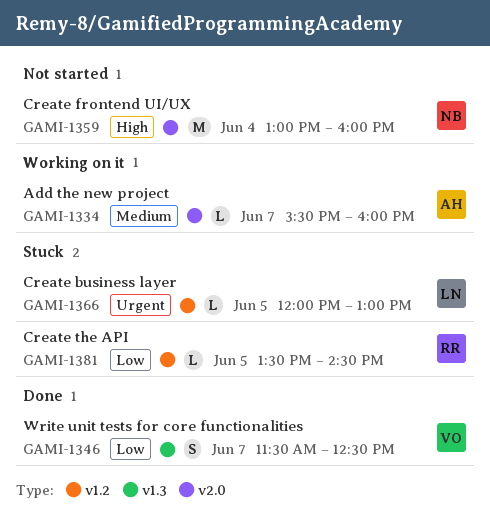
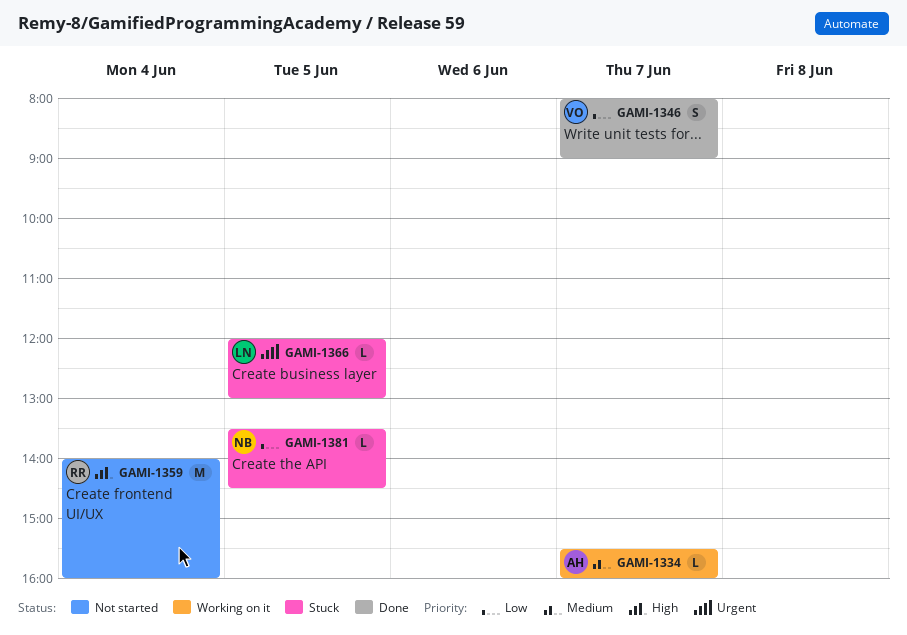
GAMI-1346, begins: 11:30 -> 08:00
GAMI-1346, ends: 12:30 -> 09:00
GAMI-1359, owner: NB -> RR
GAMI-1359, begins: 13:00 -> 14:00
GAMI-1381, owner: RR -> NB

